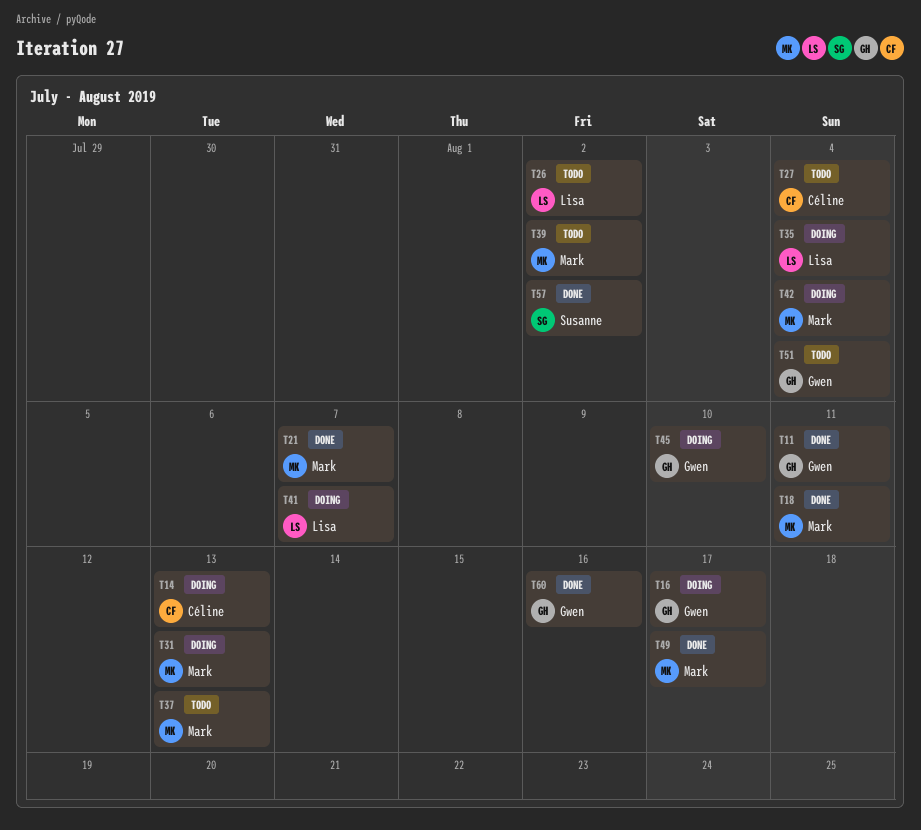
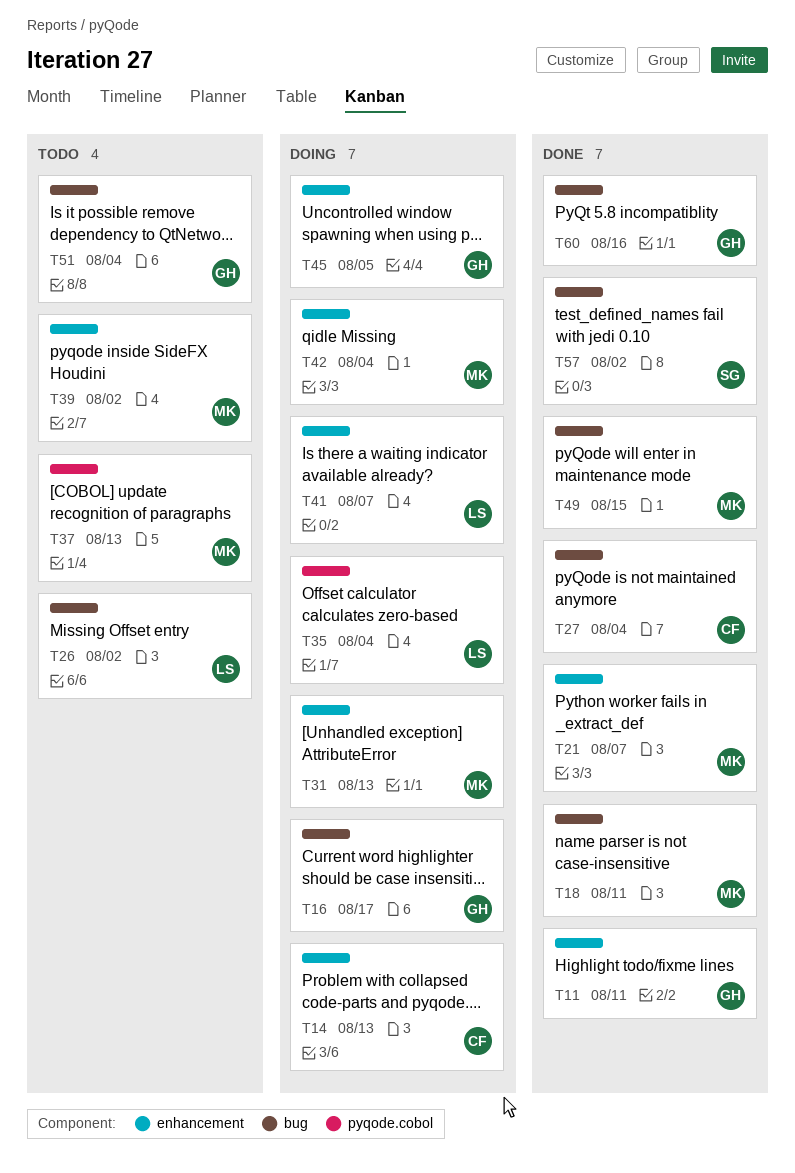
T27, status: Todo -> Done
T45, due: Aug 10 -> Aug 5
T49, due: Aug 17 -> Aug 15

